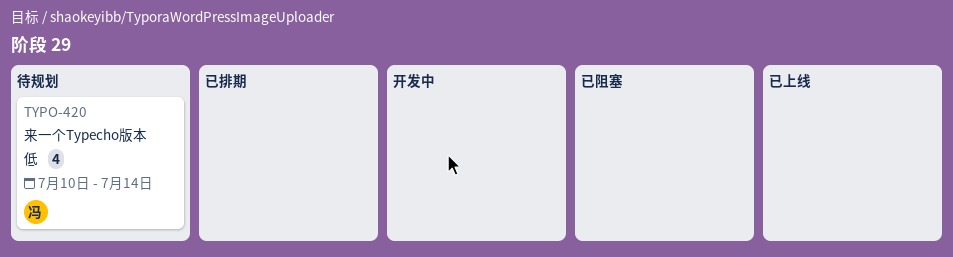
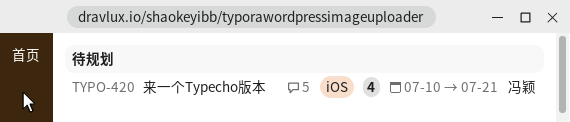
TYPO-420, due: Jul 14 -> Jul 21

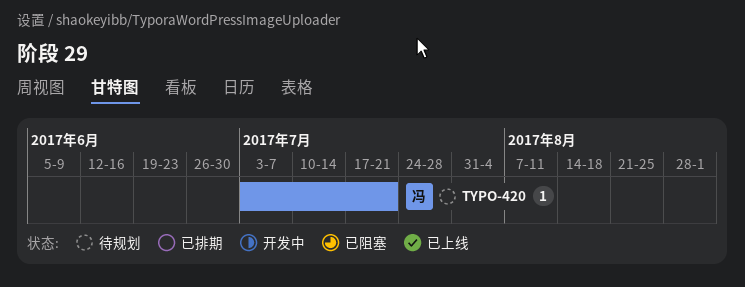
TYPO-420, estimate: 4 -> 1
TYPO-420, start: Jul 10 -> Jul 3

